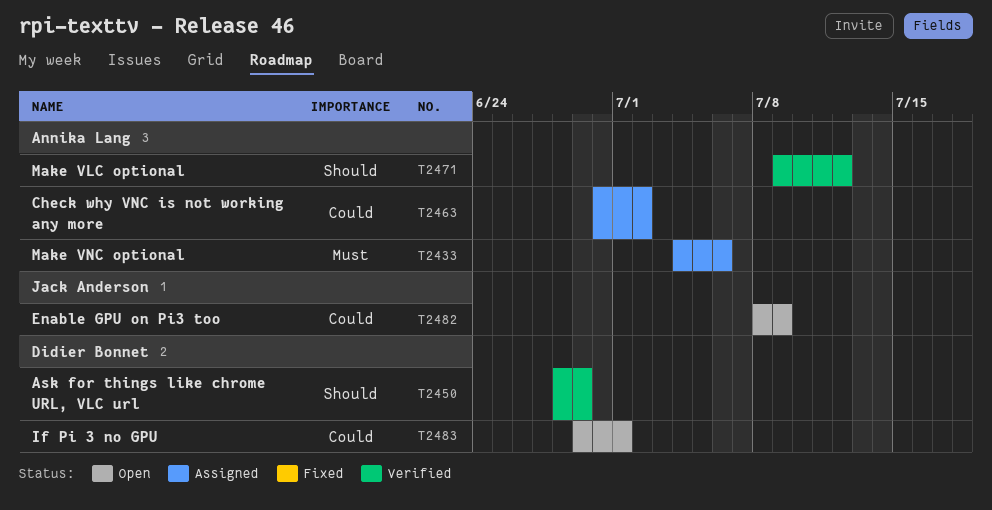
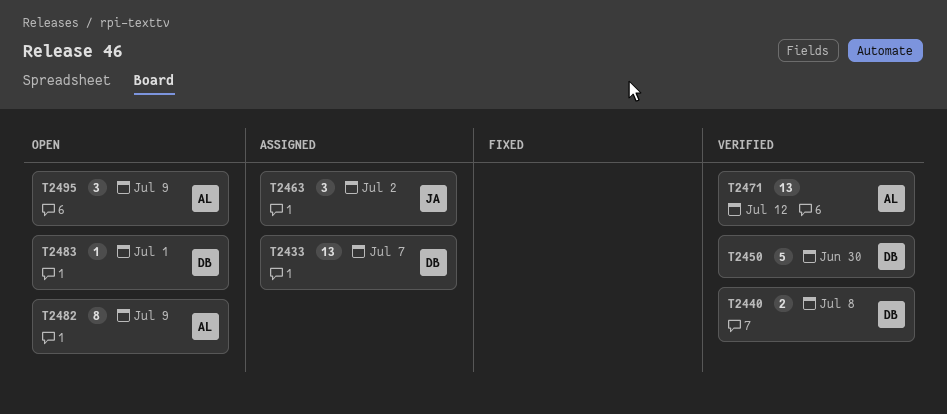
T2433, owner: Annika Lang -> Didier Bonnet
T2433, due: Jul 6 -> Jul 7
T2440: none -> present
T2450, due: Jun 29 -> Jun 30
T2463, owner: Annika Lang -> Jack Anderson
T2482, owner: Jack Anderson -> Annika Lang
T2495: none -> present

